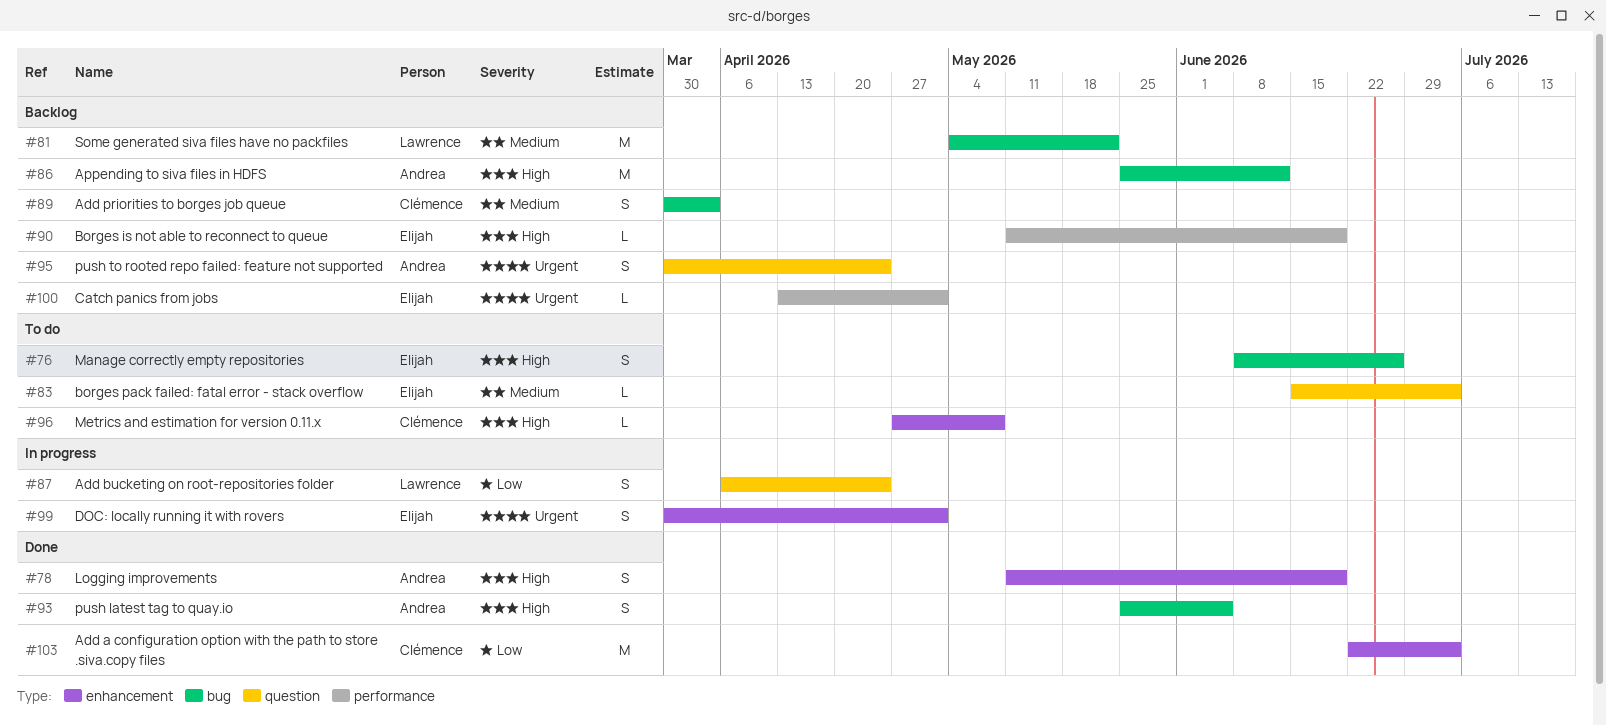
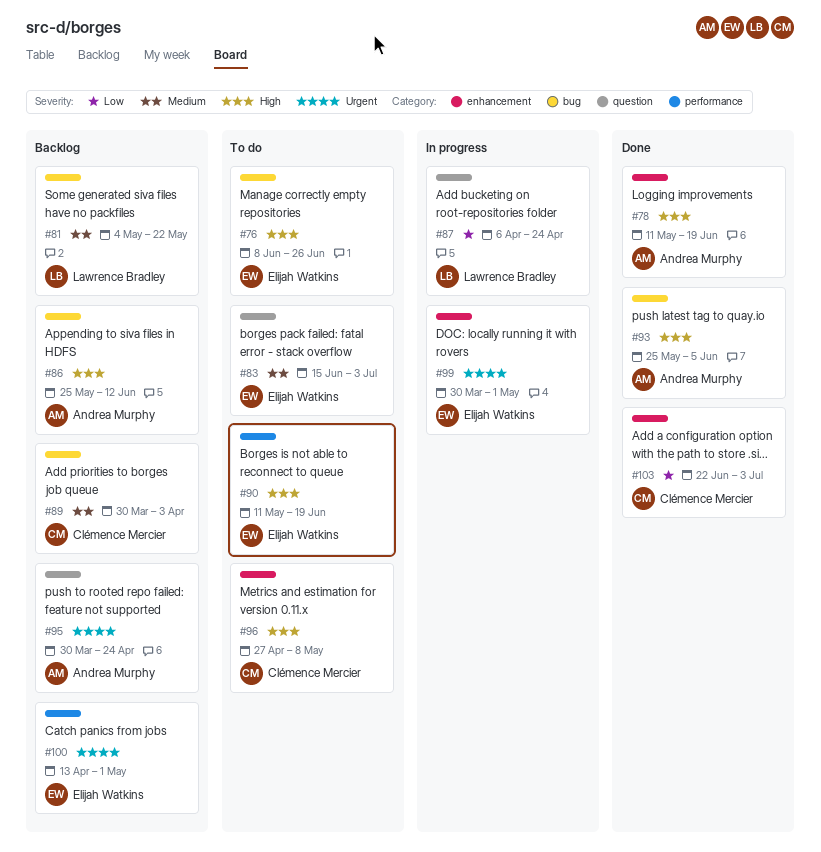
#90, status: Backlog -> To do

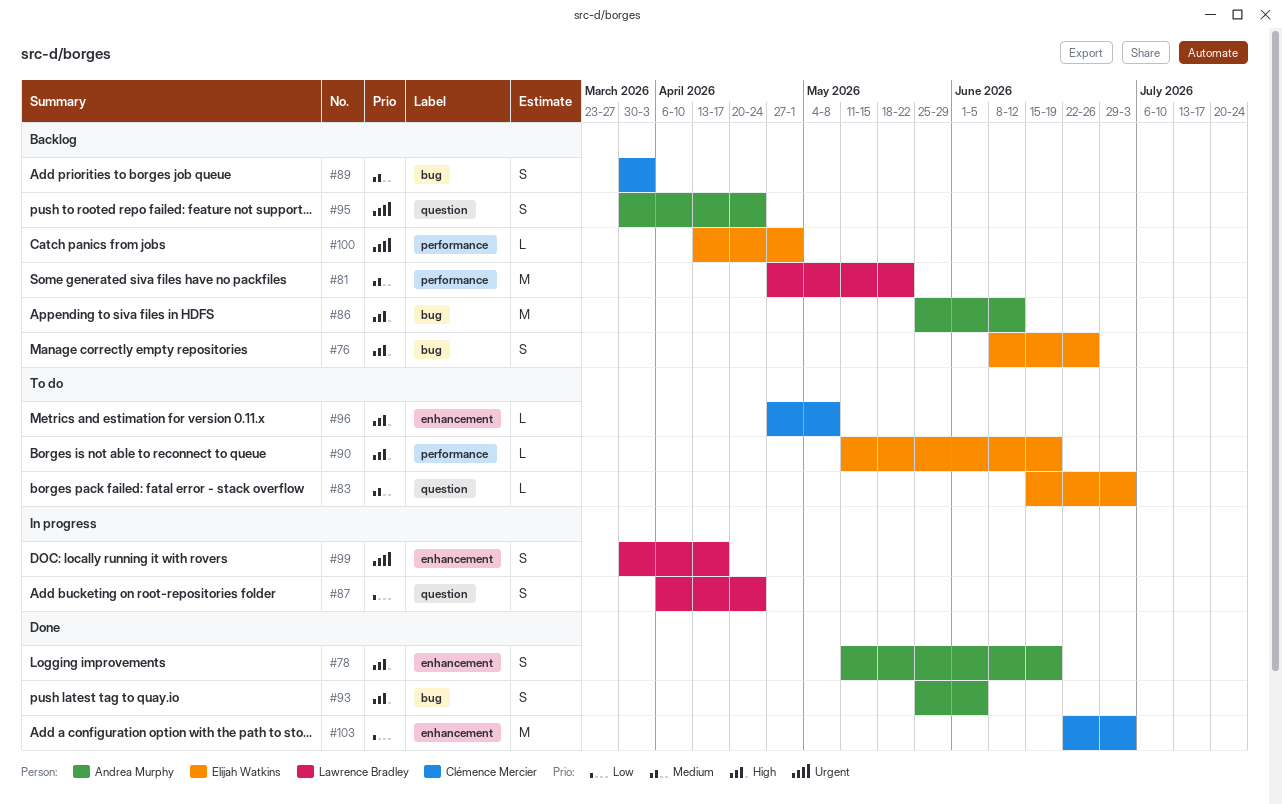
#76, status: To do -> Backlog
#81, label: bug -> performance
#81, start: May 4 -> Apr 27
#99, owner: Elijah Watkins -> Lawrence Bradley
#99, due: May 1 -> Apr 17

